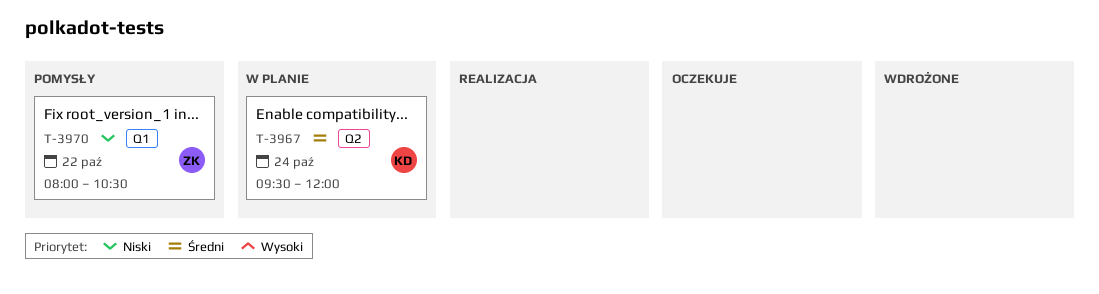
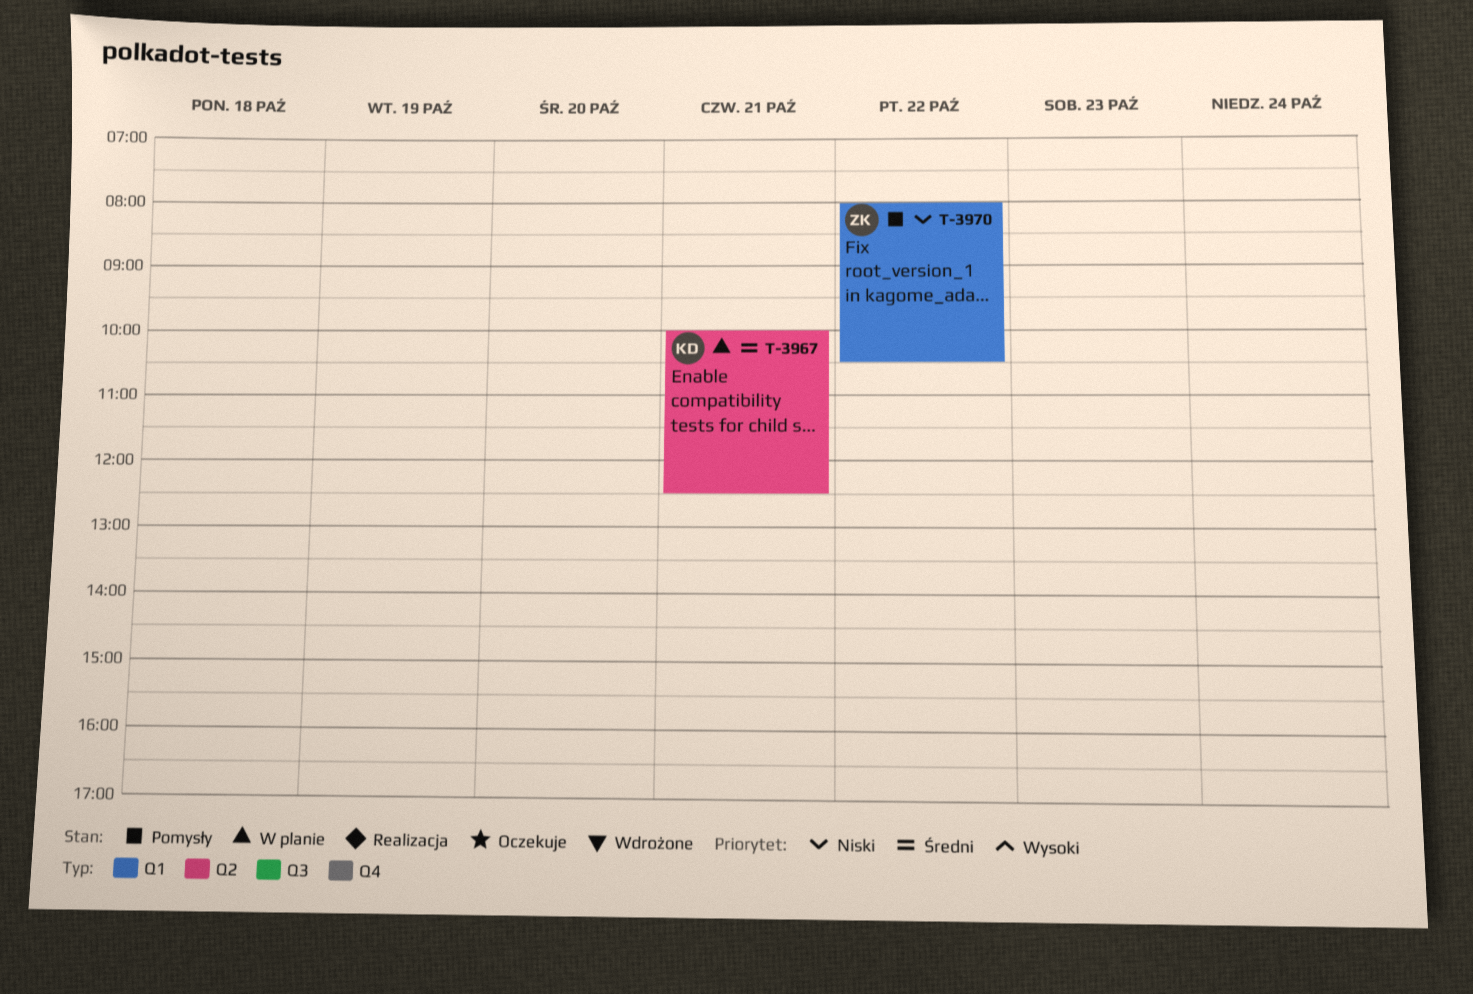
T-3967, day: Oct 24 -> Oct 21
T-3967, begins: 09:30 -> 10:00
T-3967, ends: 12:00 -> 12:30

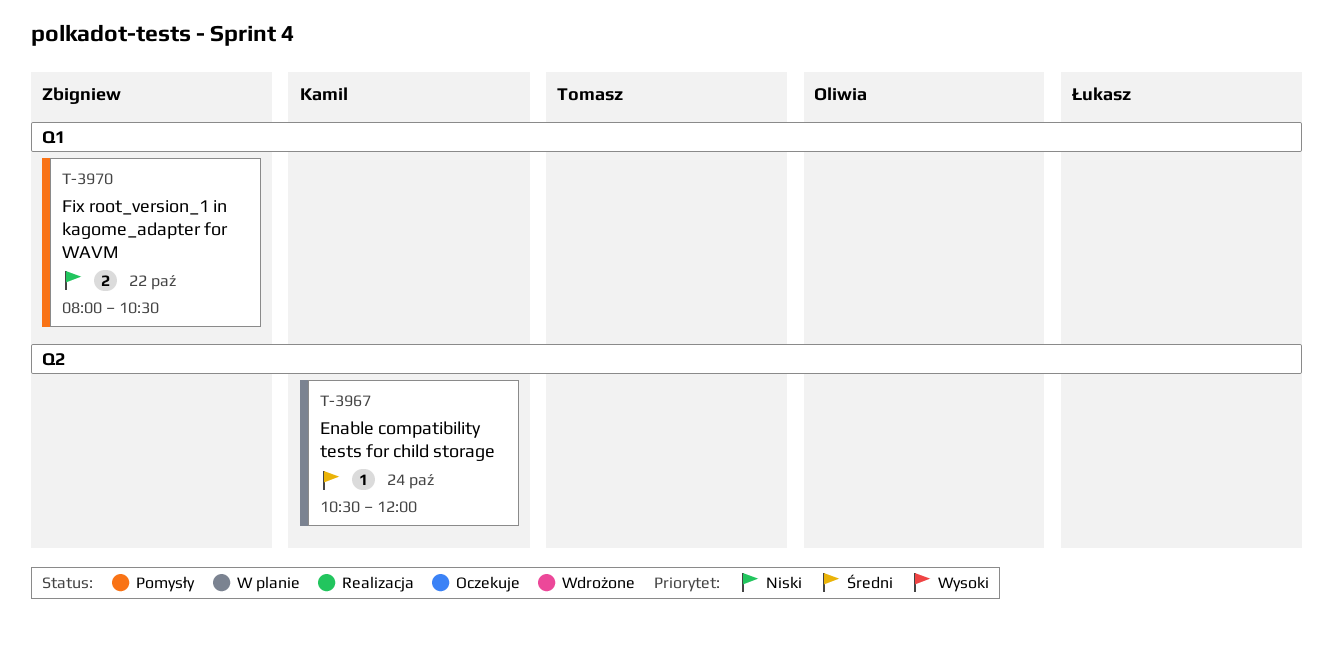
T-3967, day: Oct 21 -> Oct 24
T-3967, begins: 10:00 -> 10:30
T-3967, ends: 12:30 -> 12:00

